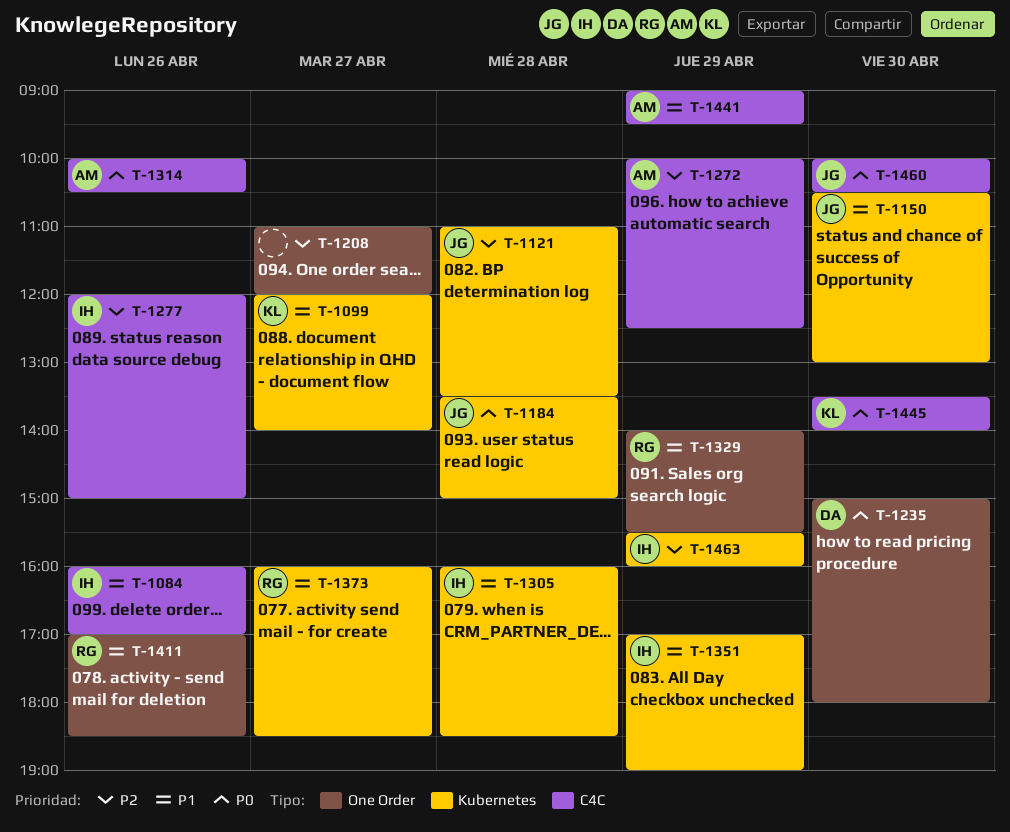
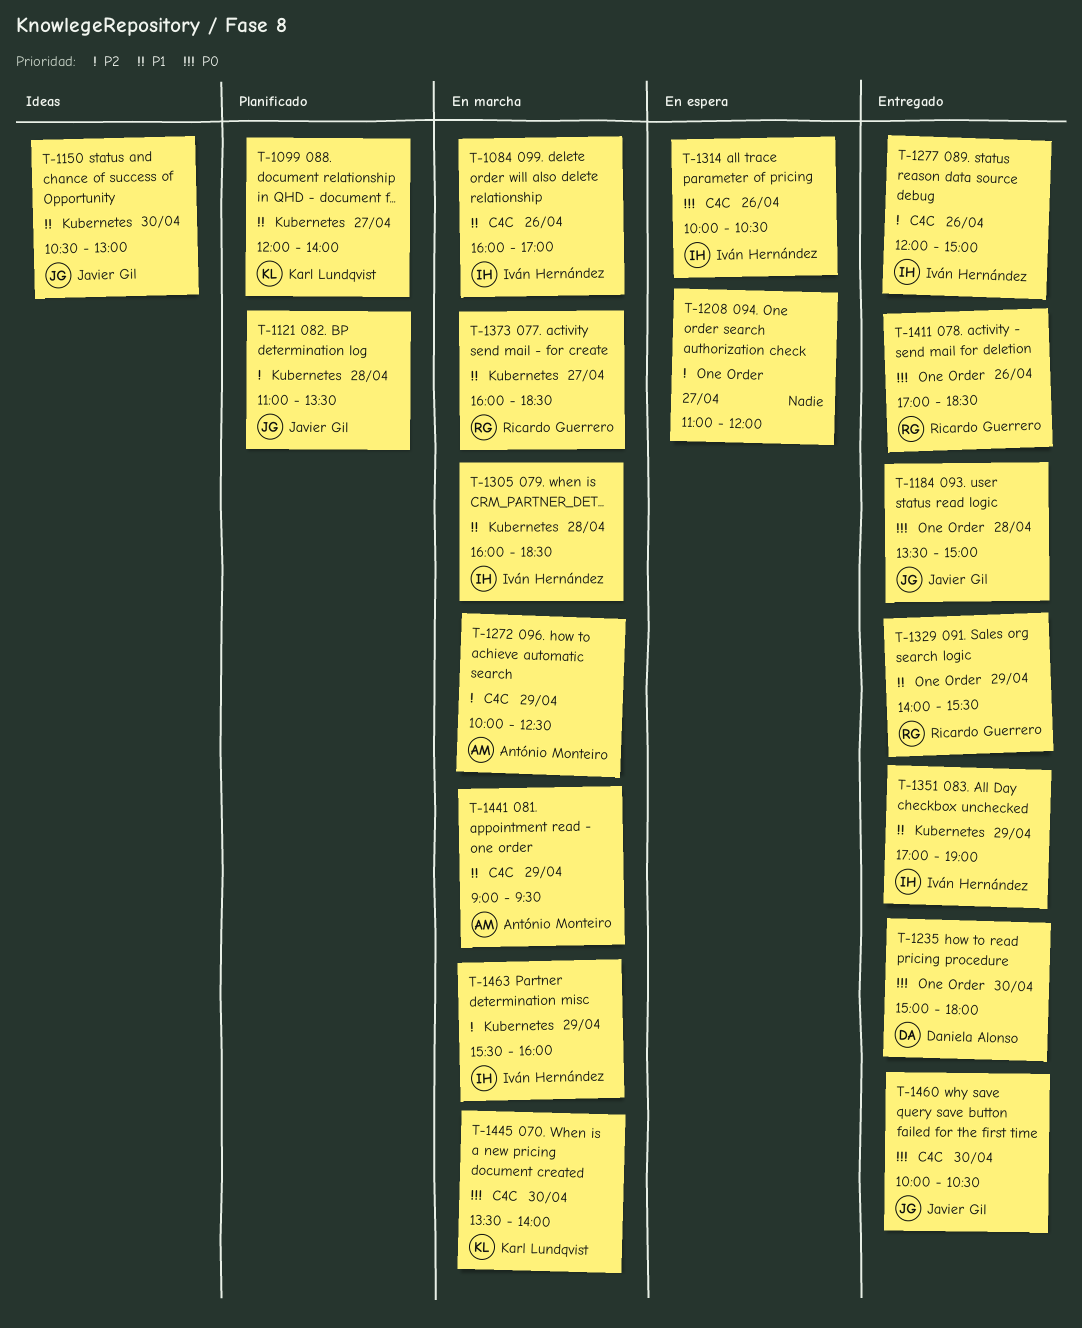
T-1184, label: Kubernetes -> One Order
T-1314, owner: António Monteiro -> Iván Hernández
T-1411, priority: P1 -> P0

